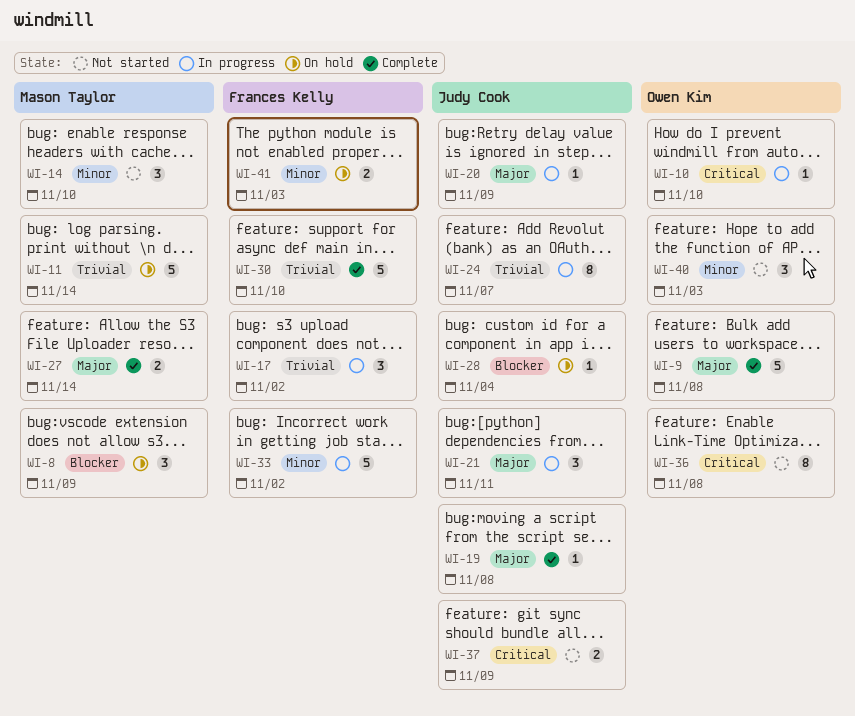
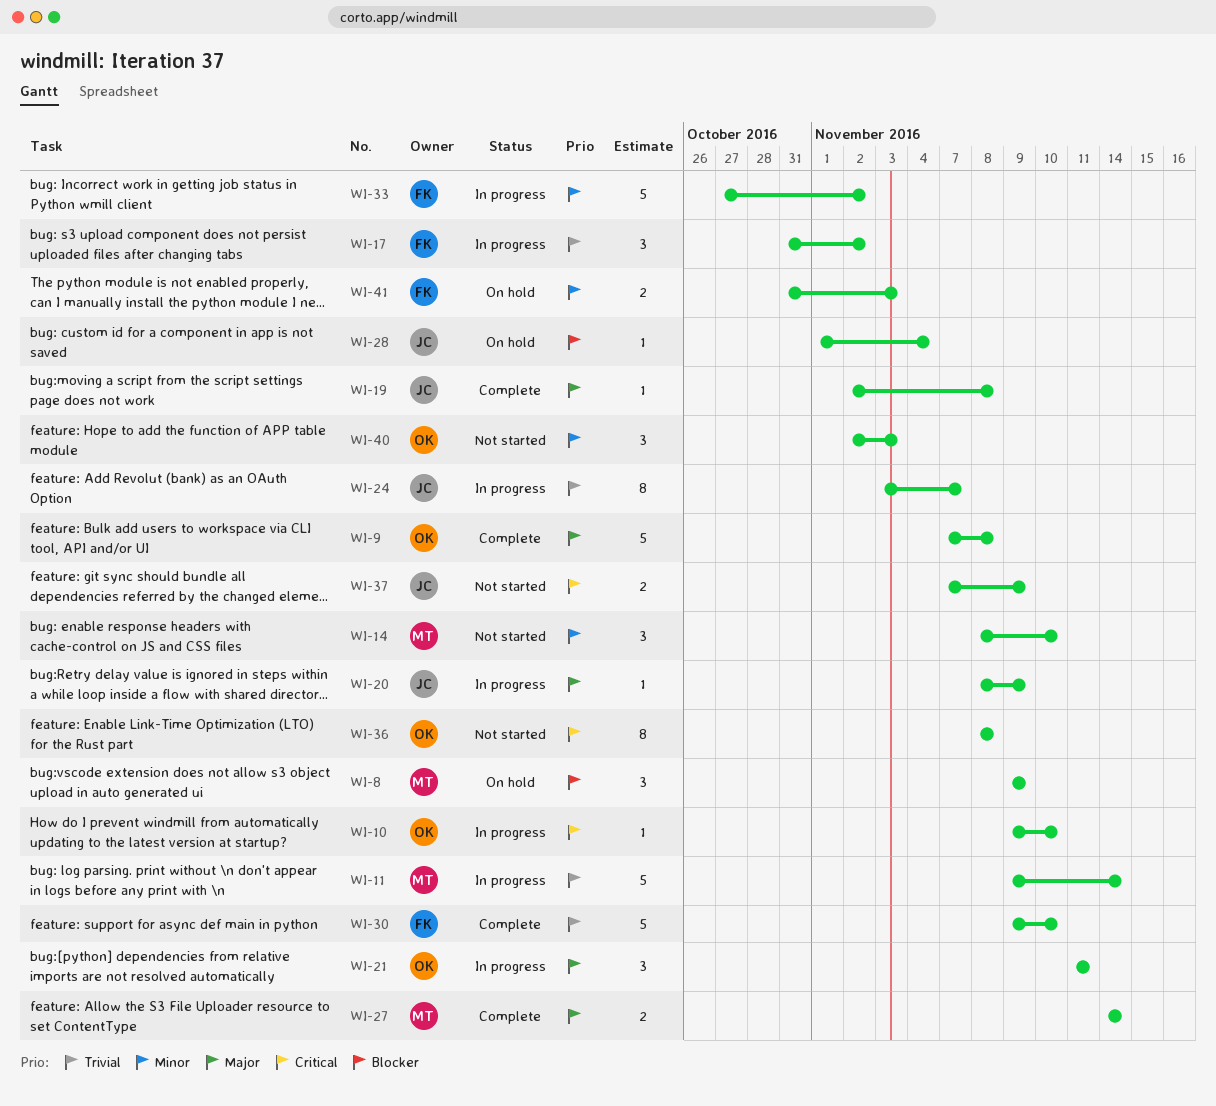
WI-11, status: On hold -> In progress
WI-21, owner: Judy Cook -> Owen Kim

